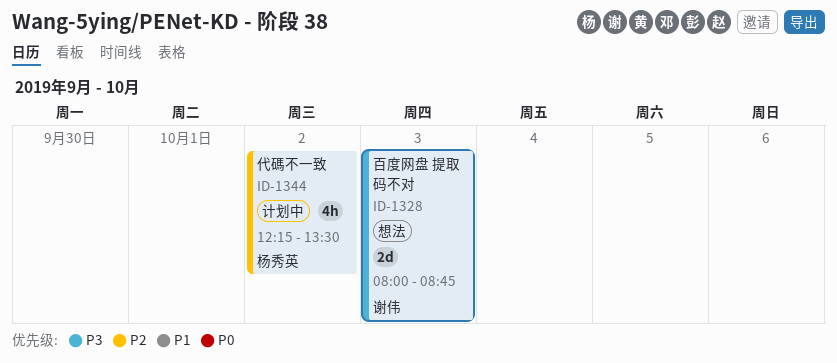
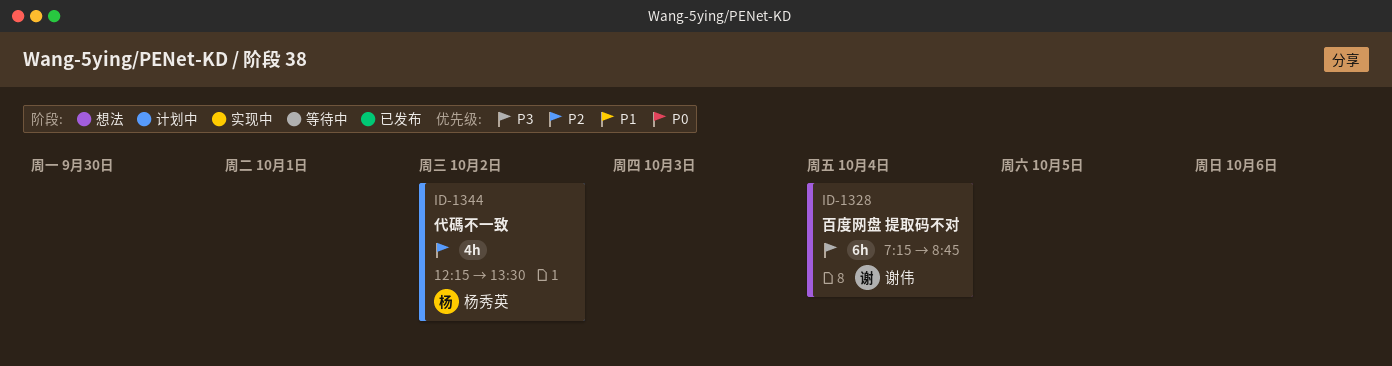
ID-1328, estimate: 2d -> 6h
ID-1328, day: Oct 3 -> Oct 4
ID-1328, begins: 08:00 -> 07:15

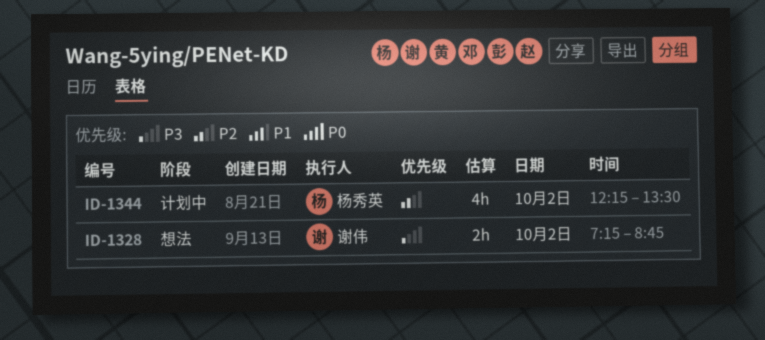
ID-1328, estimate: 6h -> 2h
ID-1328, day: Oct 4 -> Oct 2

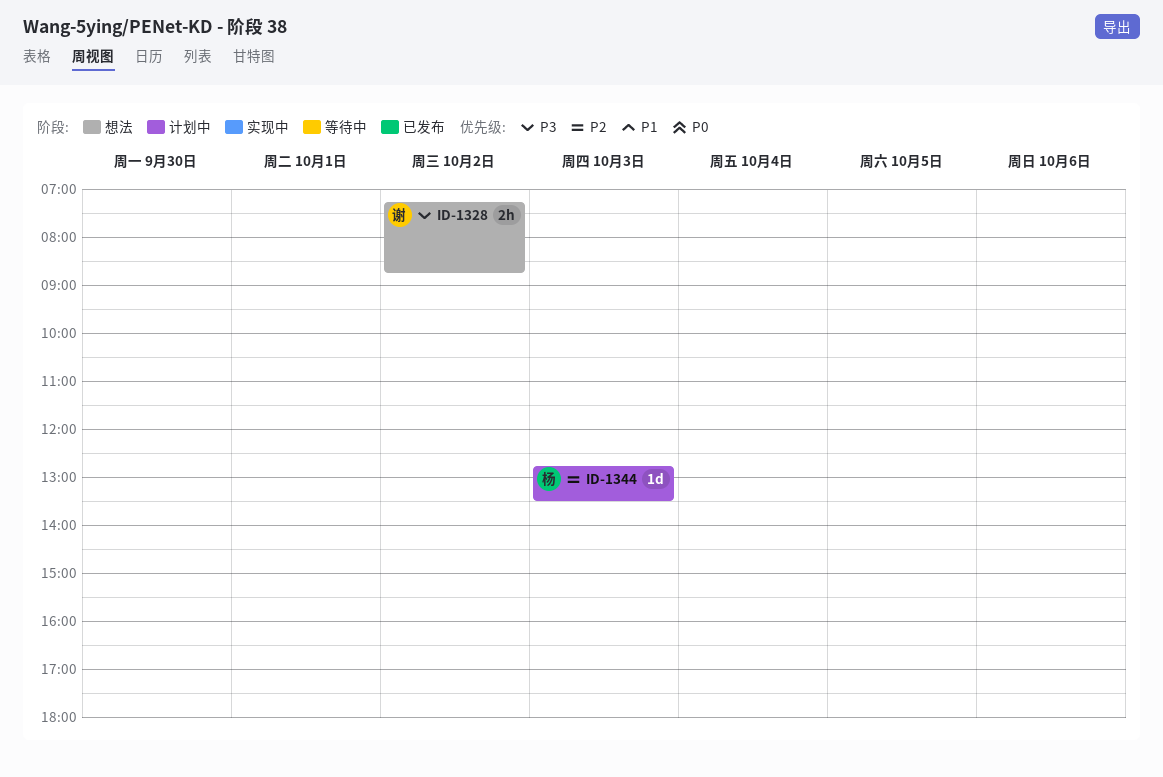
ID-1344, estimate: 4h -> 1d
ID-1344, day: Oct 2 -> Oct 3
ID-1344, begins: 12:15 -> 12:45

